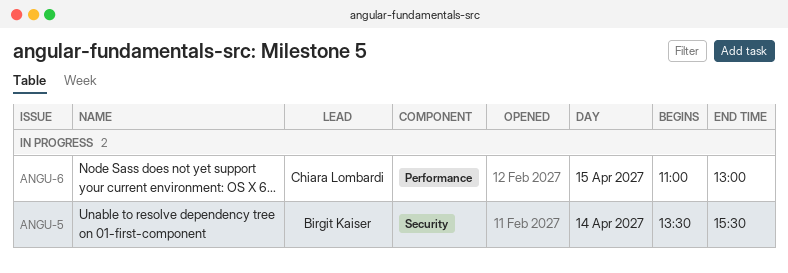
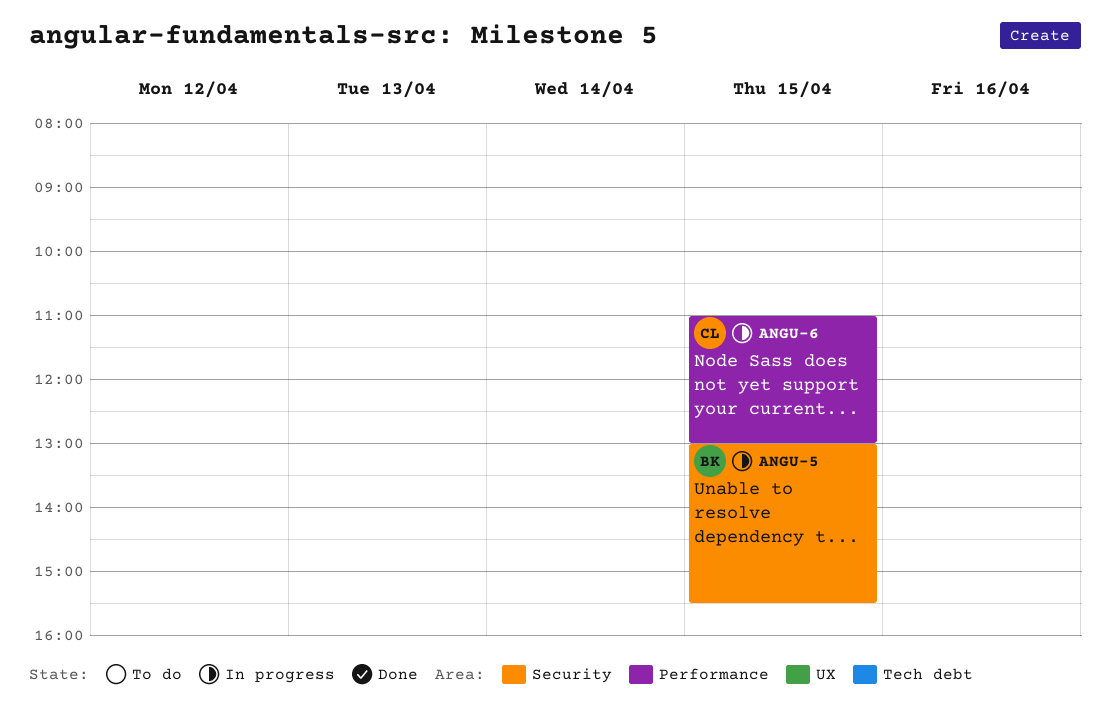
ANGU-5, day: Apr 14 -> Apr 15
ANGU-5, begins: 13:30 -> 13:00

